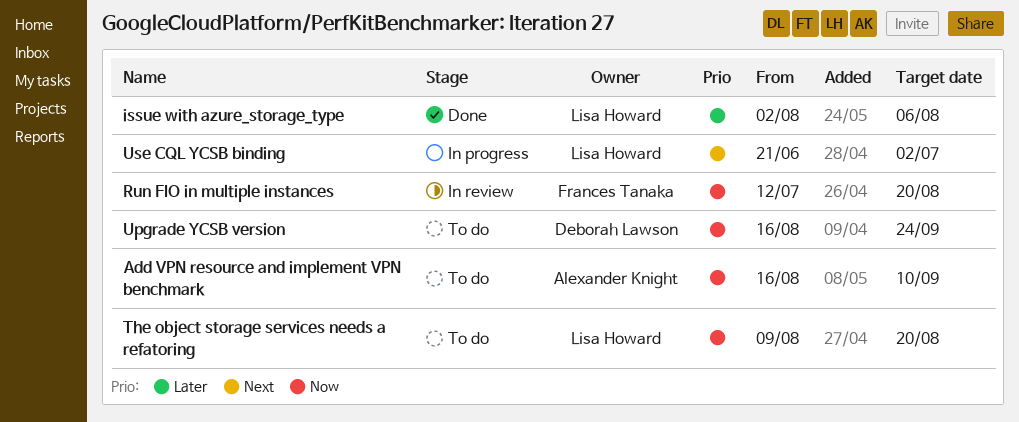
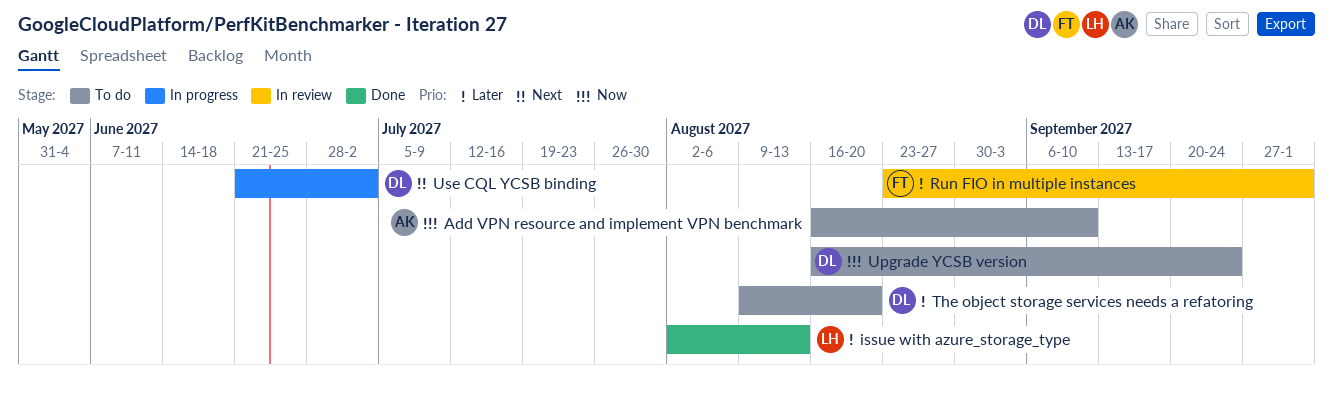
issue with azure_storage_type, due: Aug 6 -> Aug 13
Run FIO in multiple instances, priority: Now -> Later
Run FIO in multiple instances, start: Jul 12 -> Aug 23
Run FIO in multiple instances, due: Aug 20 -> Oct 1
The object storage services needs a refatoring, owner: Lisa Howard -> Deborah Lawson
The object storage services needs a refatoring, priority: Now -> Later
Use CQL YCSB binding, owner: Lisa Howard -> Deborah Lawson

